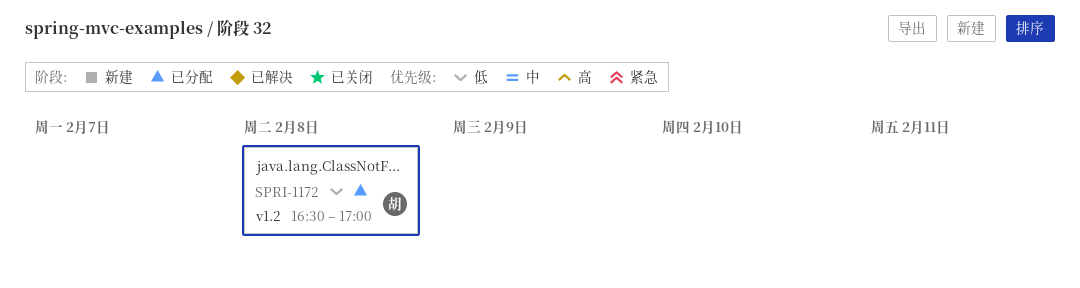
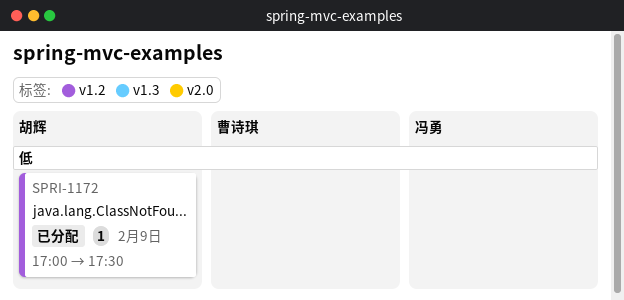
SPRI-1172, day: Feb 8 -> Feb 9
SPRI-1172, begins: 16:30 -> 17:00
SPRI-1172, ends: 17:00 -> 17:30

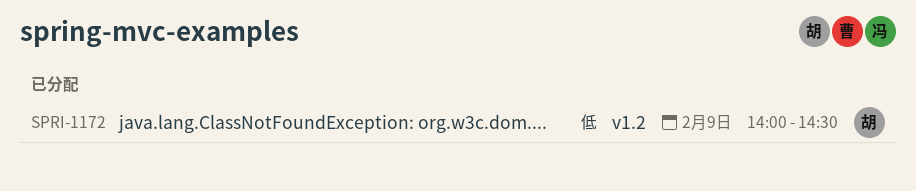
SPRI-1172, begins: 17:00 -> 14:00
SPRI-1172, ends: 17:30 -> 14:30

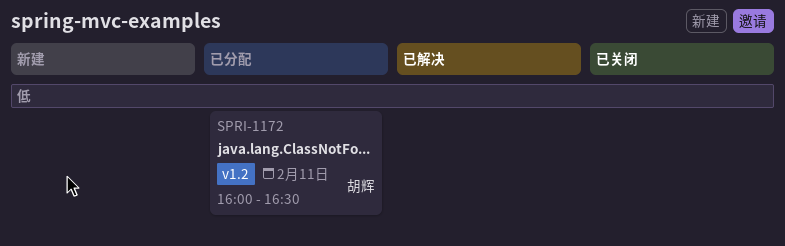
SPRI-1172, day: Feb 9 -> Feb 11
SPRI-1172, begins: 14:00 -> 16:00
SPRI-1172, ends: 14:30 -> 16:30

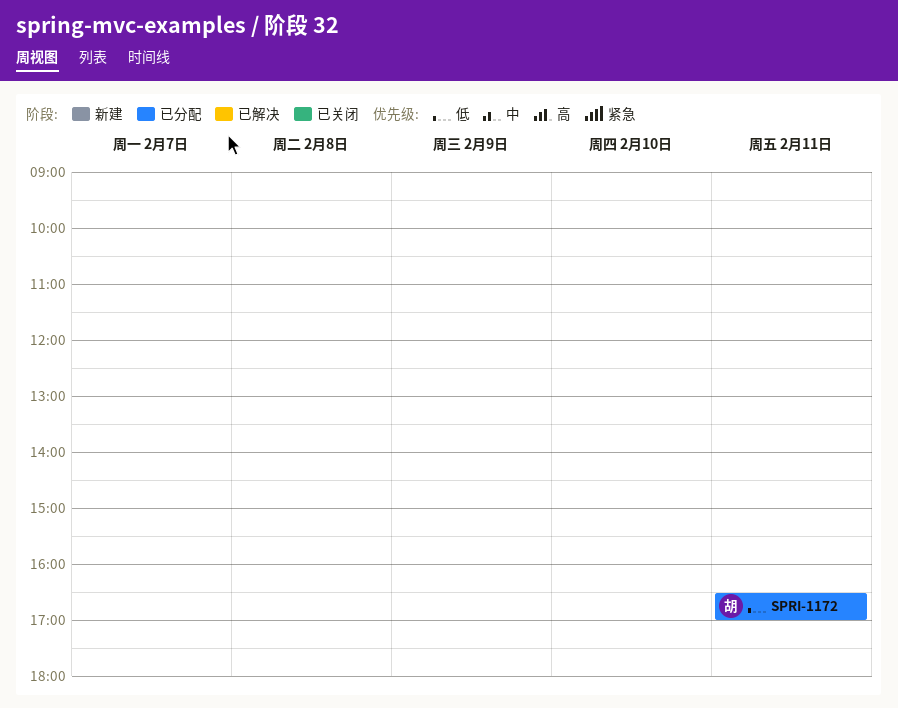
SPRI-1172, begins: 16:00 -> 16:30
SPRI-1172, ends: 16:30 -> 17:00

